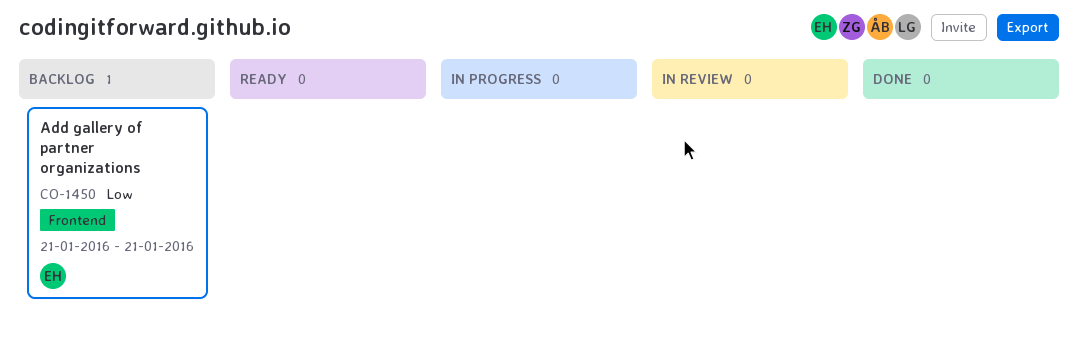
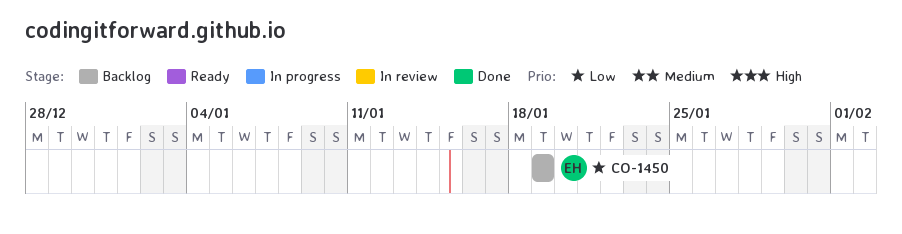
CO-1450, start: Jan 21 -> Jan 19
CO-1450, due: Jan 21 -> Jan 19

